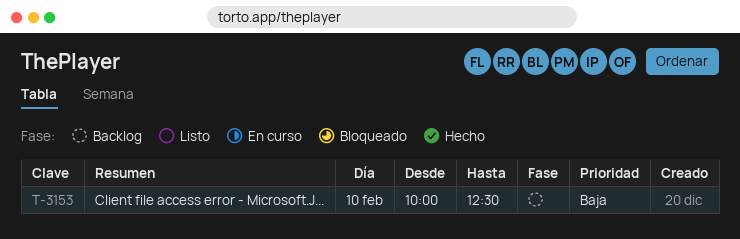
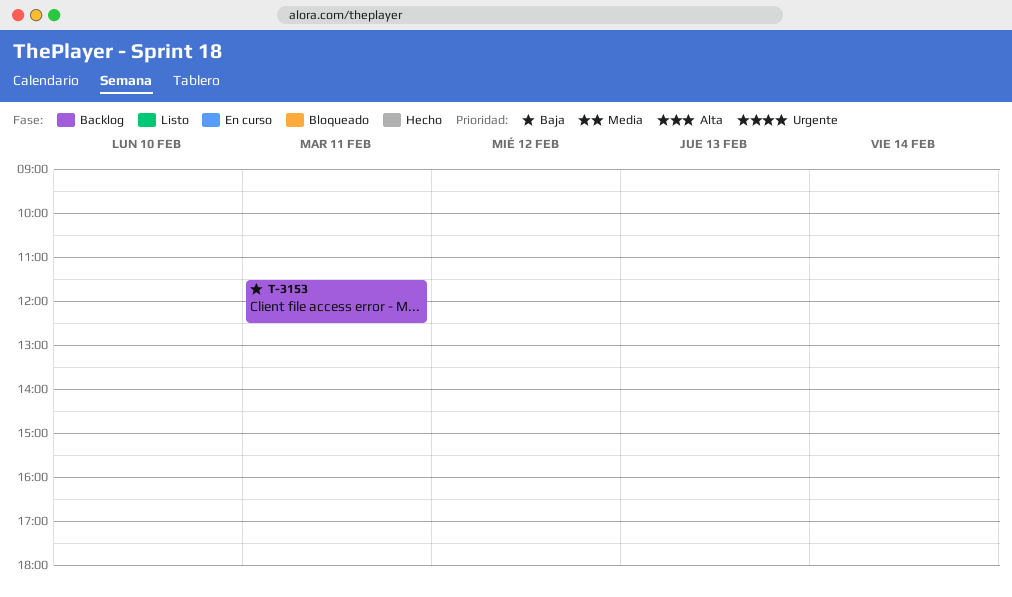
T-3153, day: Feb 10 -> Feb 11
T-3153, begins: 10:00 -> 11:30

